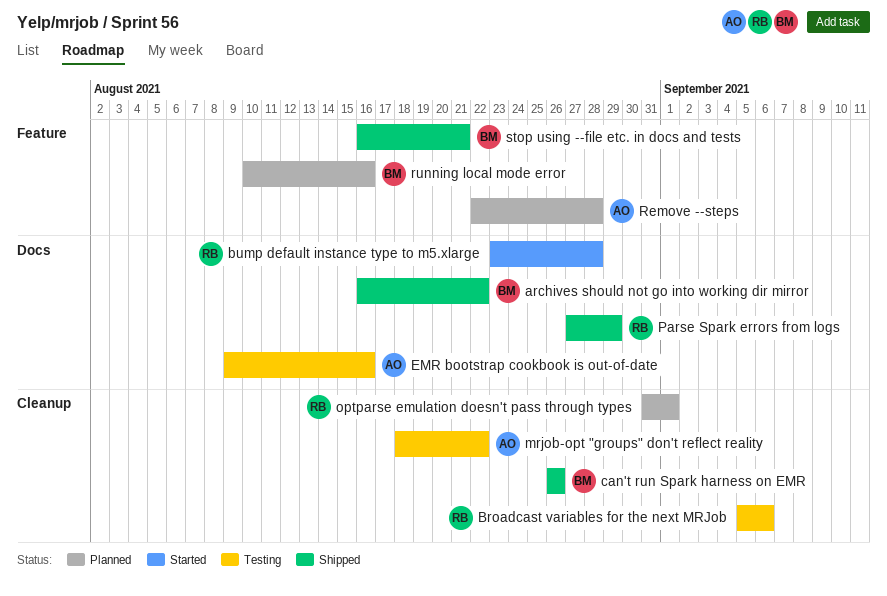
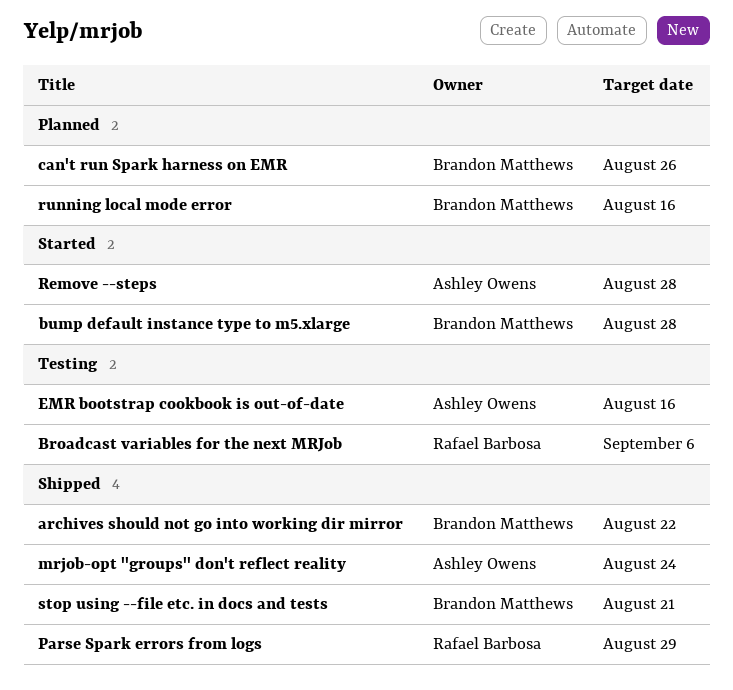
bump default instance type to m5.xlarge, owner: Rafael Barbosa -> Brandon Matthews
can't run Spark harness on EMR, status: Shipped -> Planned
mrjob-opt "groups" don't reflect reality, status: Testing -> Shipped
mrjob-opt "groups" don't reflect reality, due: Aug 22 -> Aug 24
optparse emulation doesn't pass through types: present -> none
Remove --steps, status: Planned -> Started

